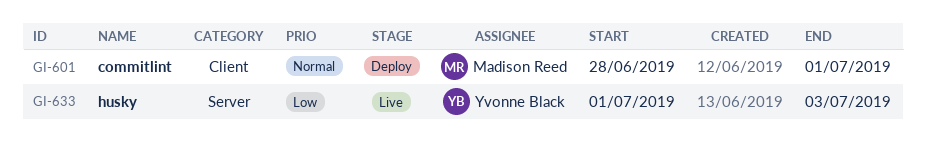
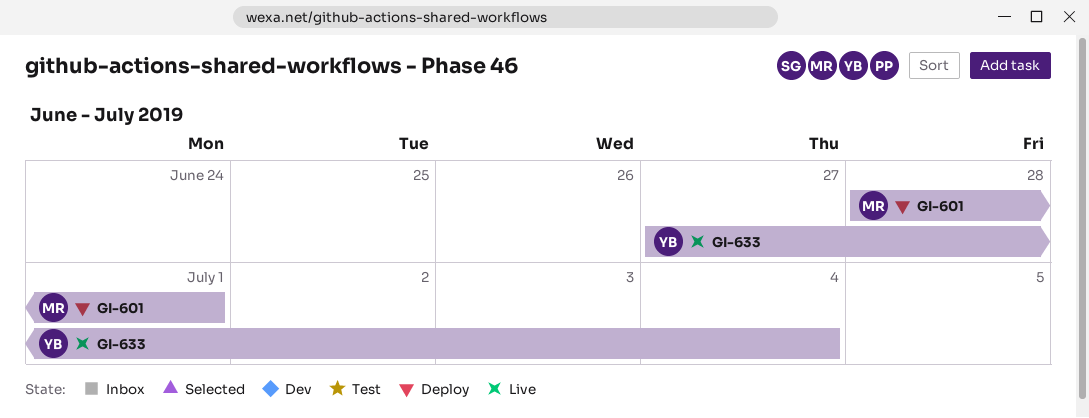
GI-633, start: Jul 1 -> Jun 27
GI-633, due: Jul 3 -> Jul 4

